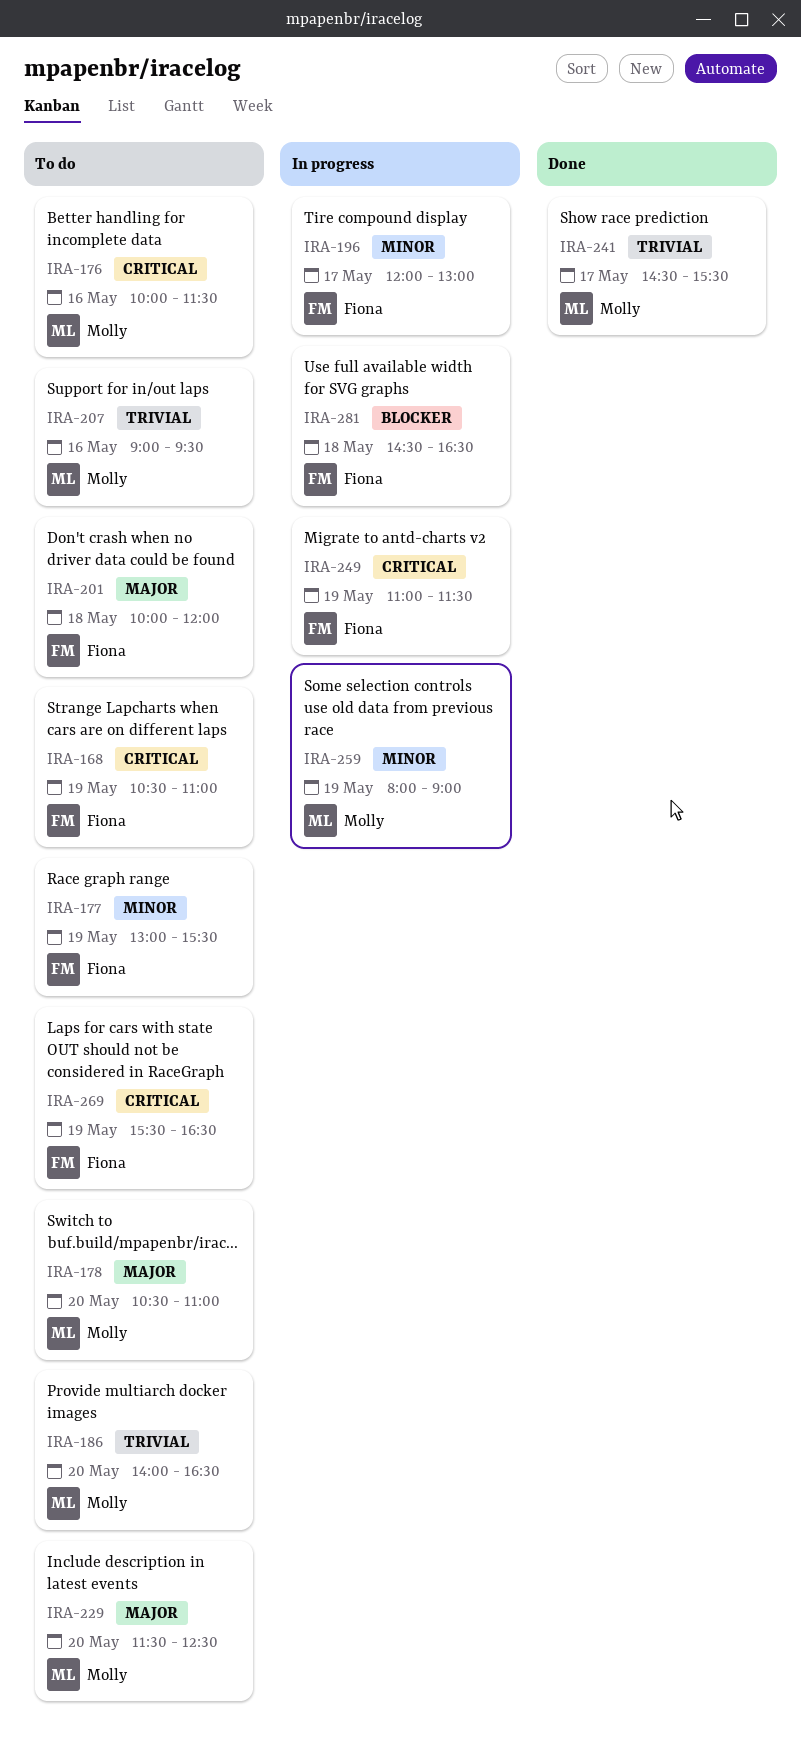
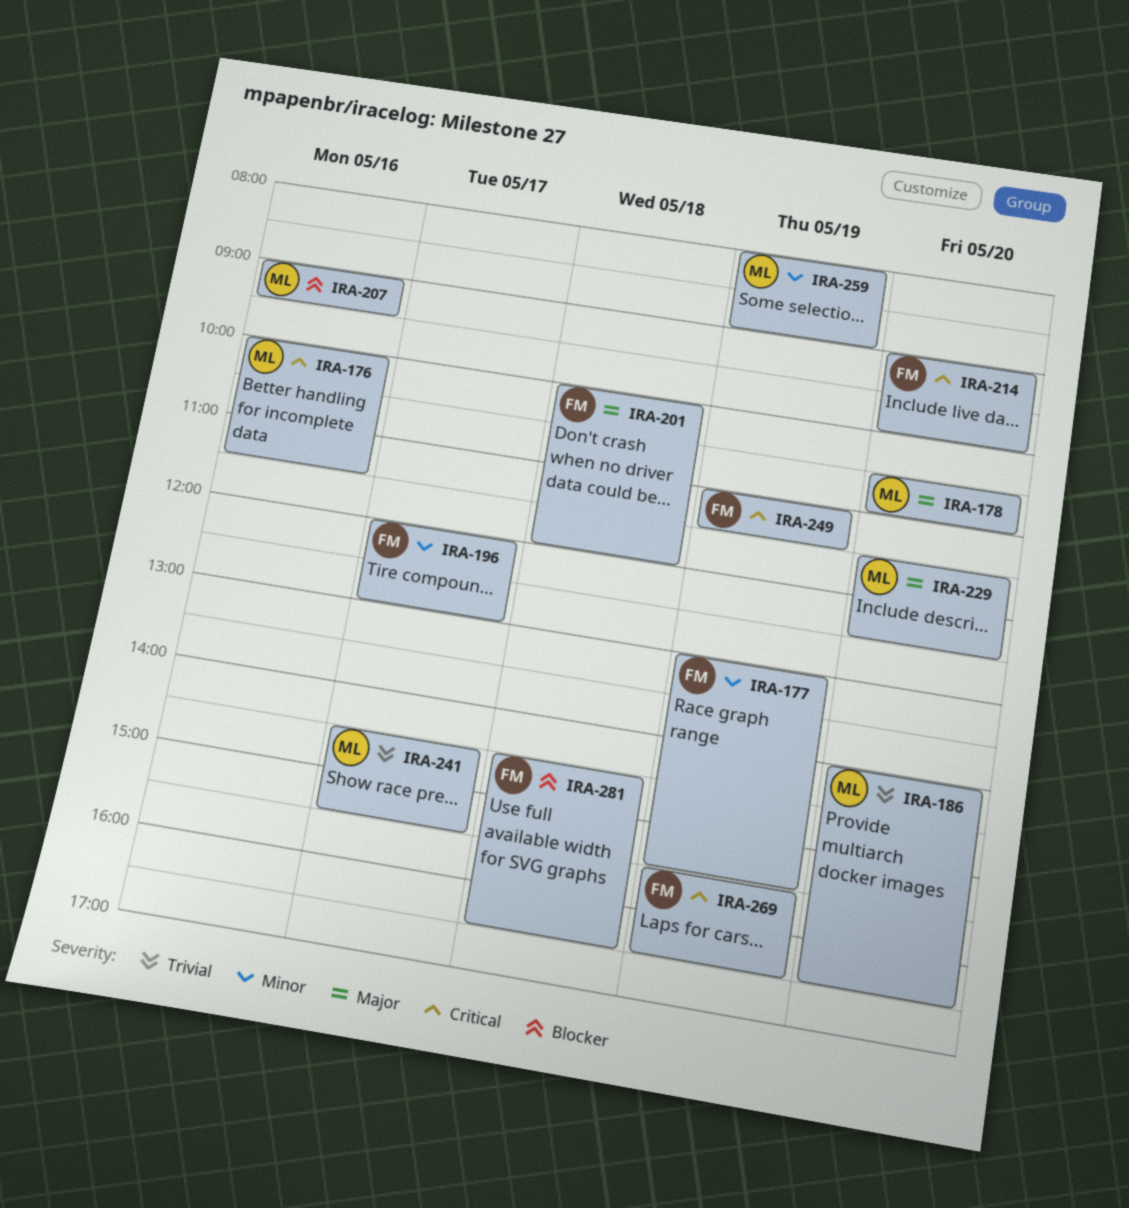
IRA-168: present -> none
IRA-207, priority: Trivial -> Blocker
IRA-214: none -> present

